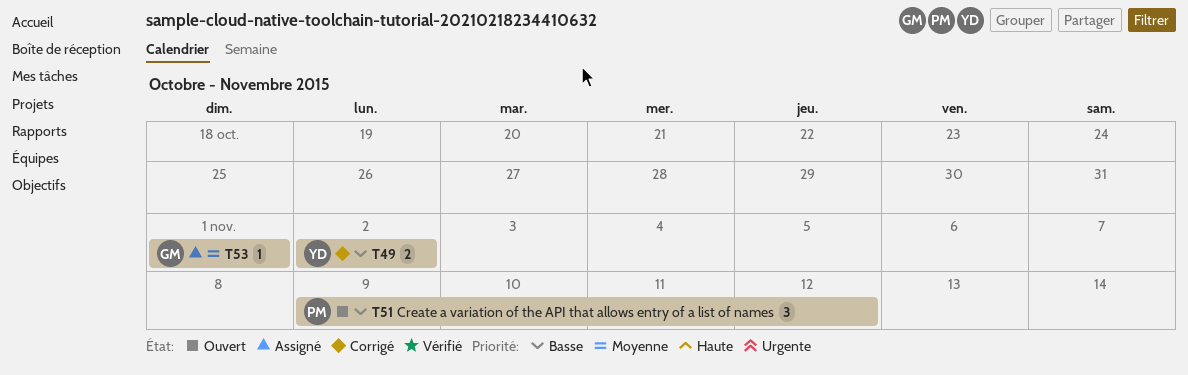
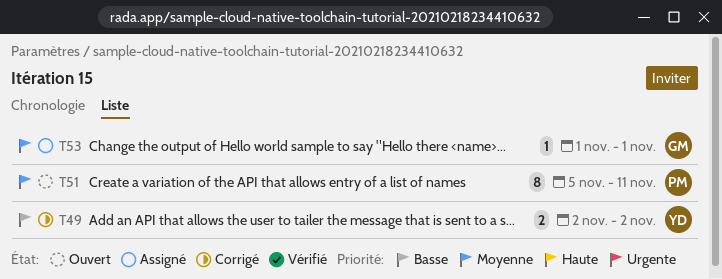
T51, priority: Basse -> Moyenne
T51, estimate: 3 -> 8
T51, start: Nov 9 -> Nov 5
T51, due: Nov 12 -> Nov 11

